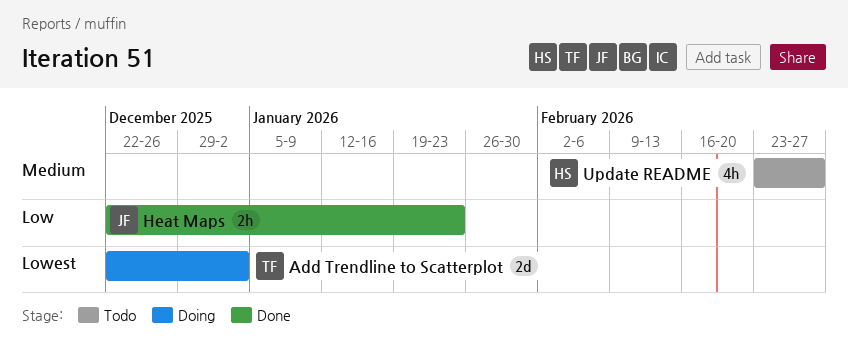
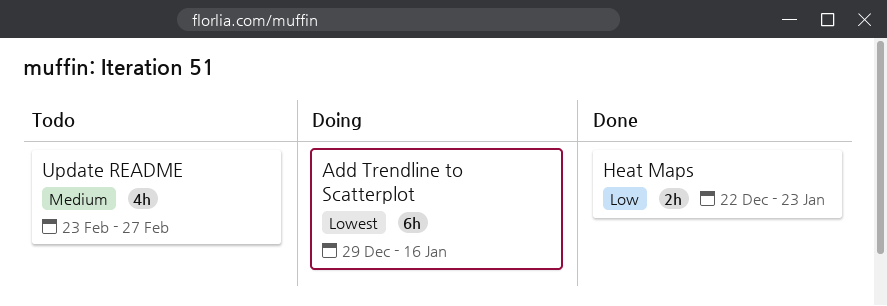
Add Trendline to Scatterplot, estimate: 2d -> 6h
Add Trendline to Scatterplot, start: Dec 22 -> Dec 29
Add Trendline to Scatterplot, due: Jan 2 -> Jan 16

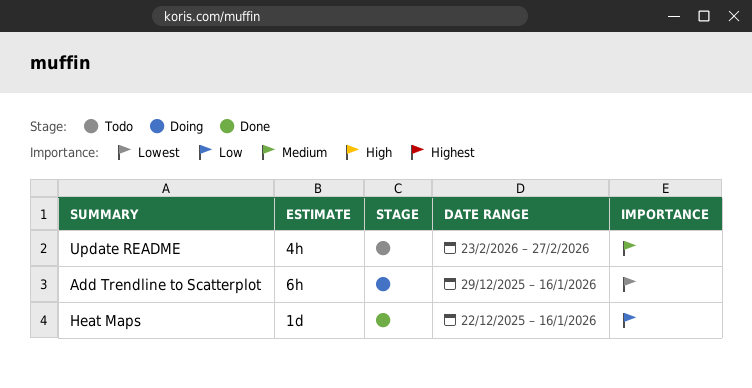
Heat Maps, estimate: 2h -> 1d
Heat Maps, due: Jan 23 -> Jan 16

